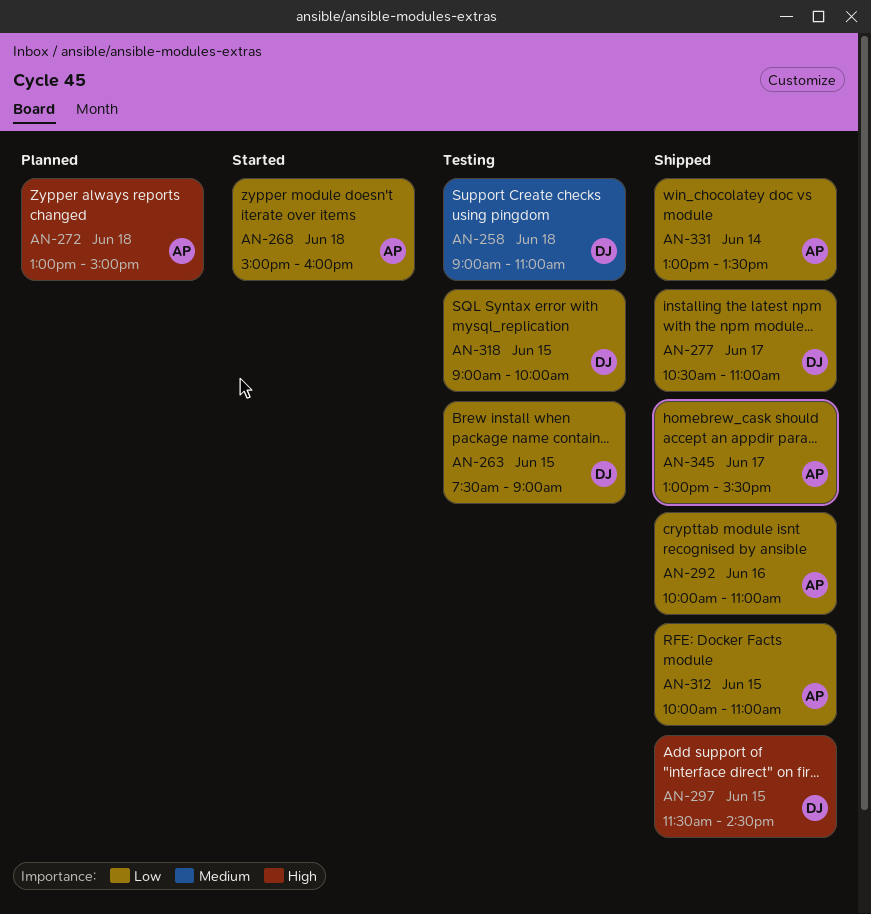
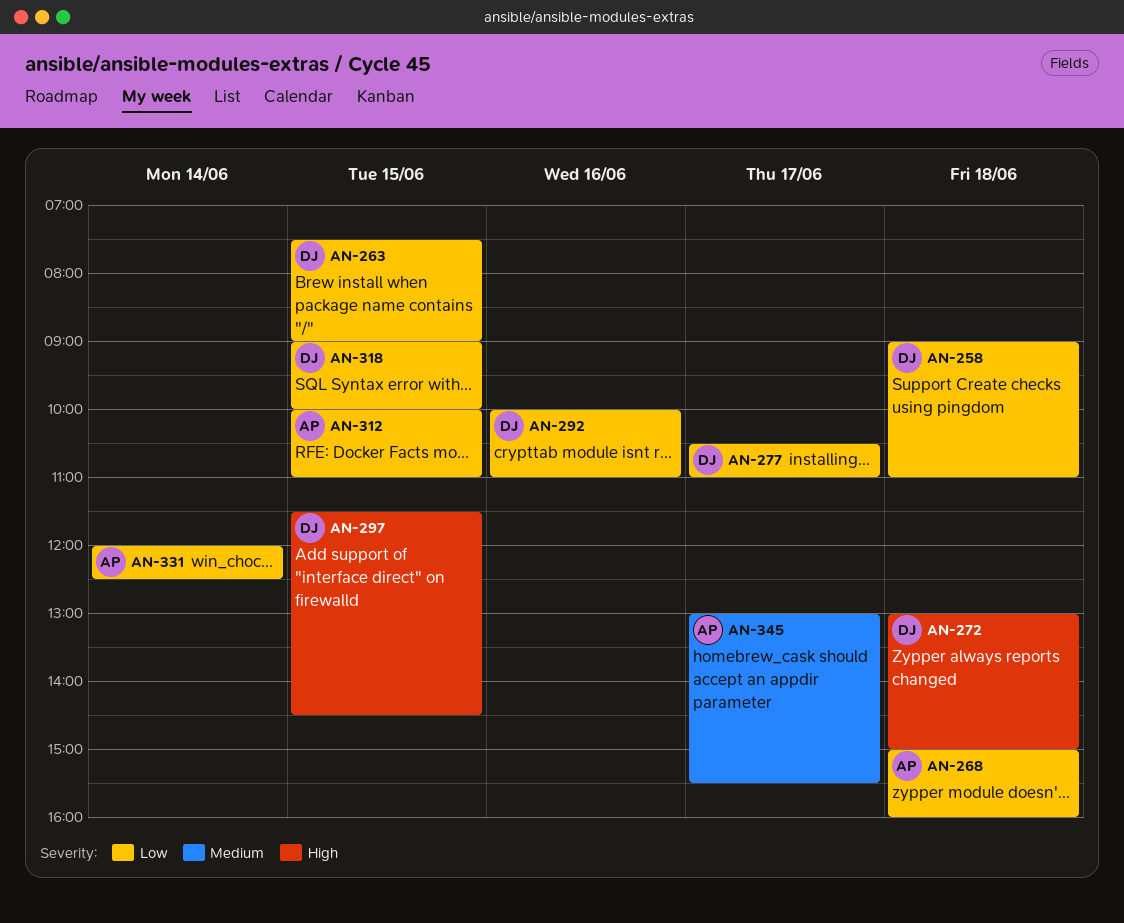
AN-258, priority: Medium -> Low
AN-272, owner: AP -> DJ
AN-292, owner: AP -> DJ
AN-331, begins: 13:00 -> 12:00
AN-331, ends: 13:30 -> 12:30
AN-345, priority: Low -> Medium

